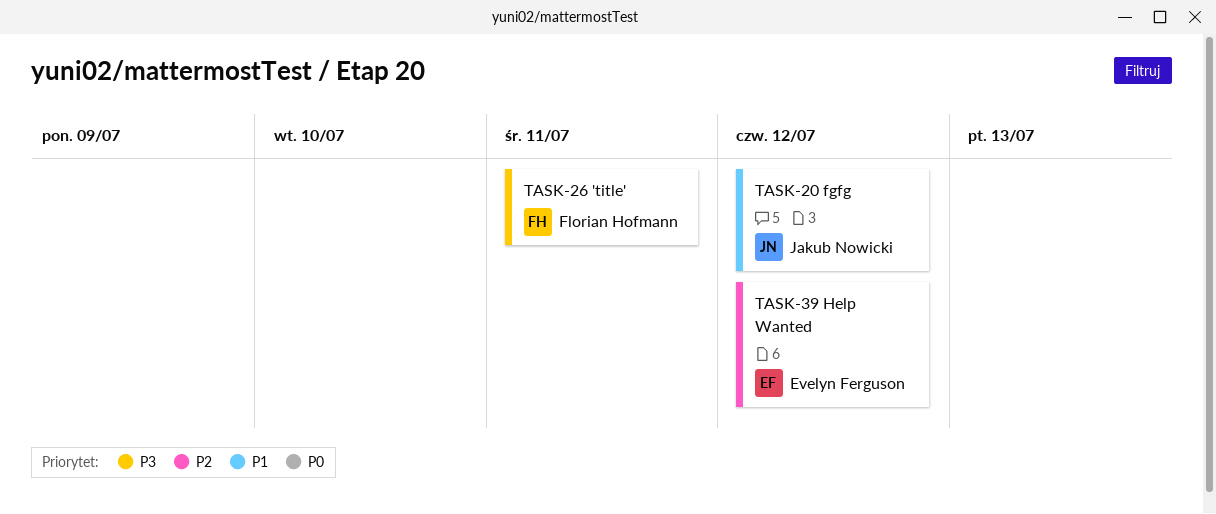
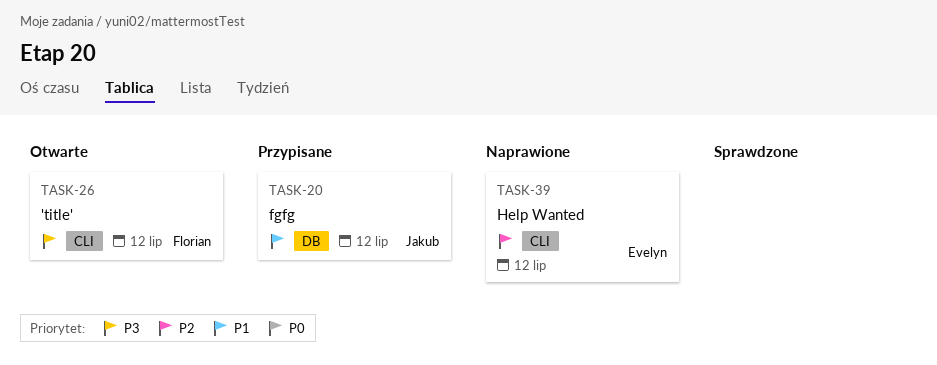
TASK-26, due: Jul 11 -> Jul 12

